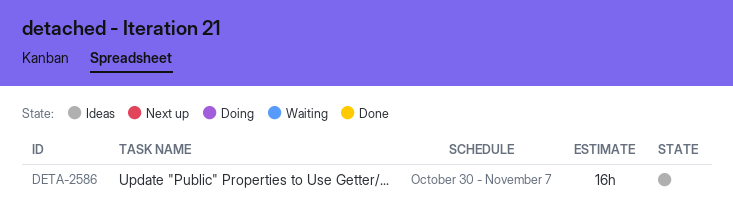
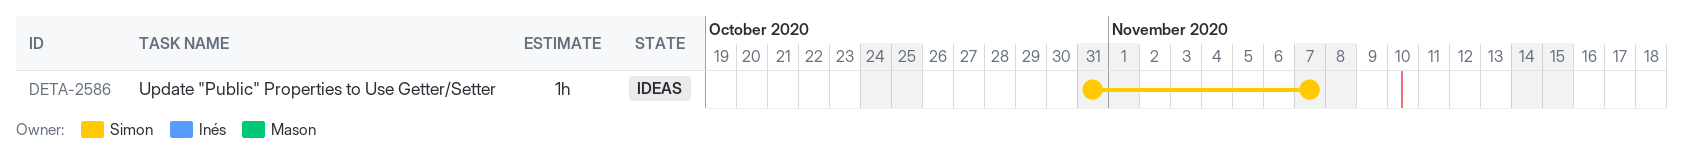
DETA-2586, estimate: 16h -> 1h
DETA-2586, start: Oct 30 -> Oct 31

